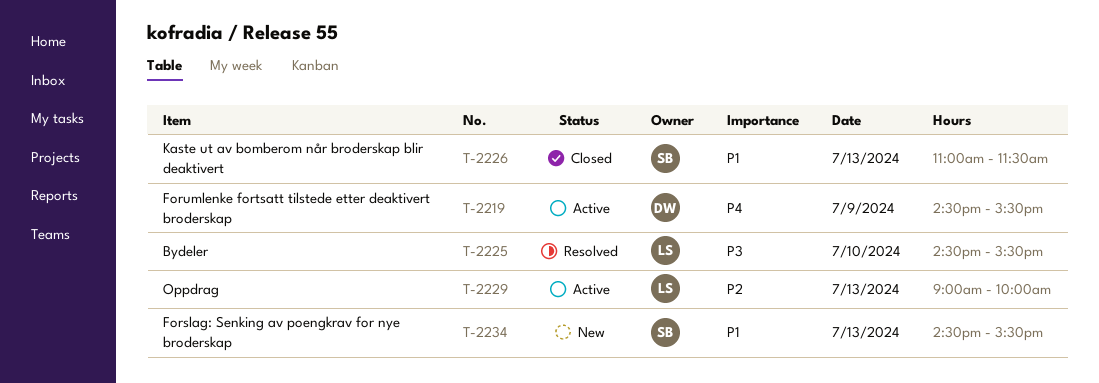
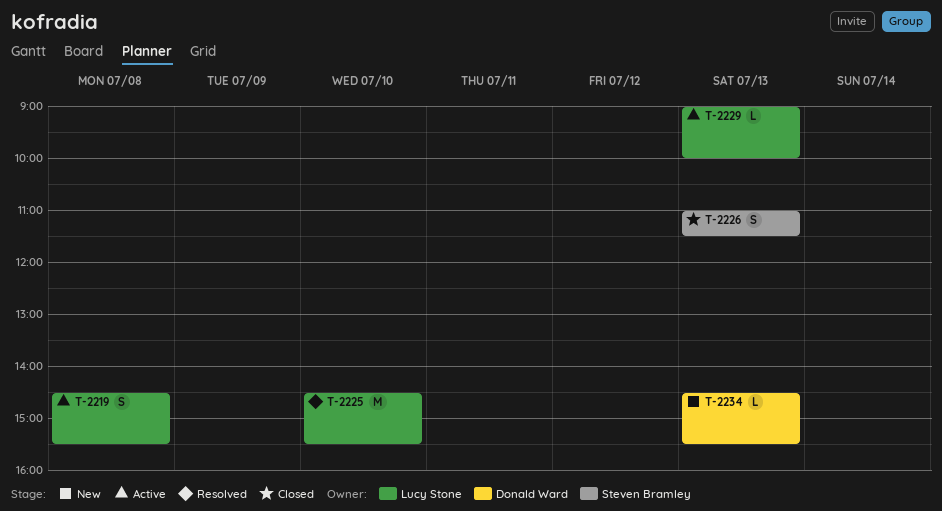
T-2219, owner: Donald Ward -> Lucy Stone
T-2219, day: Jul 9 -> Jul 8
T-2234, owner: Steven Bramley -> Donald Ward

